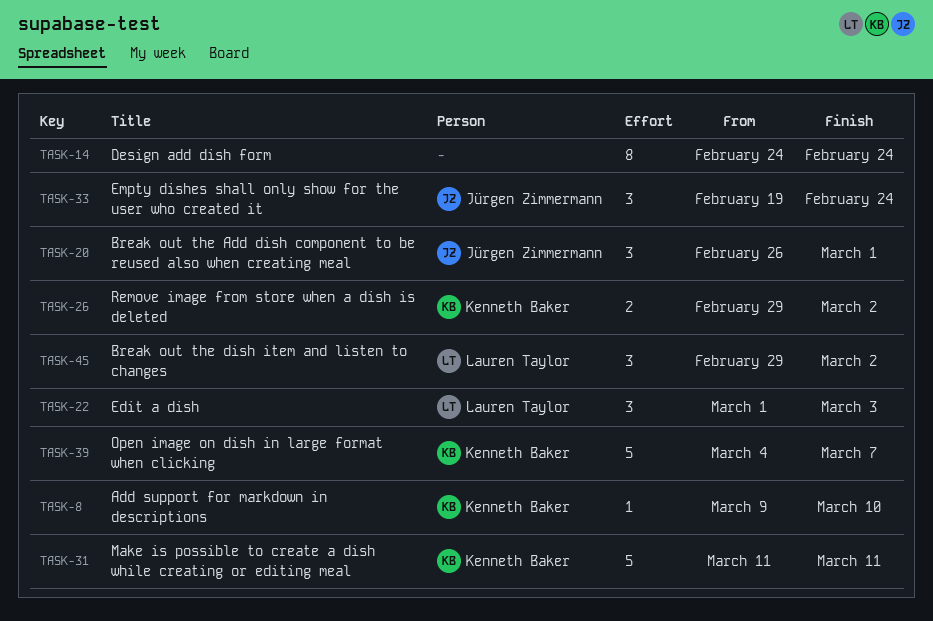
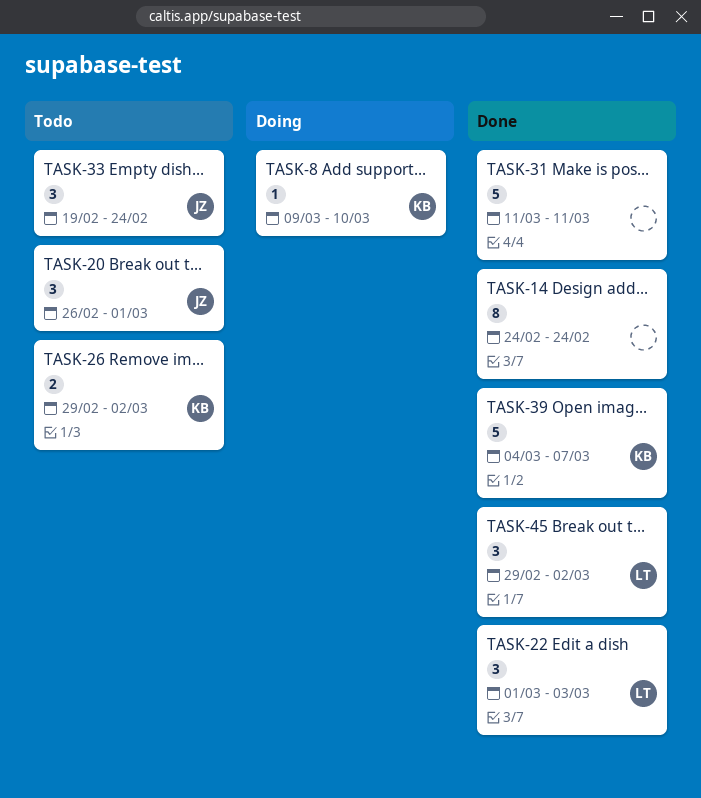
TASK-31, owner: Kenneth Baker -> none

